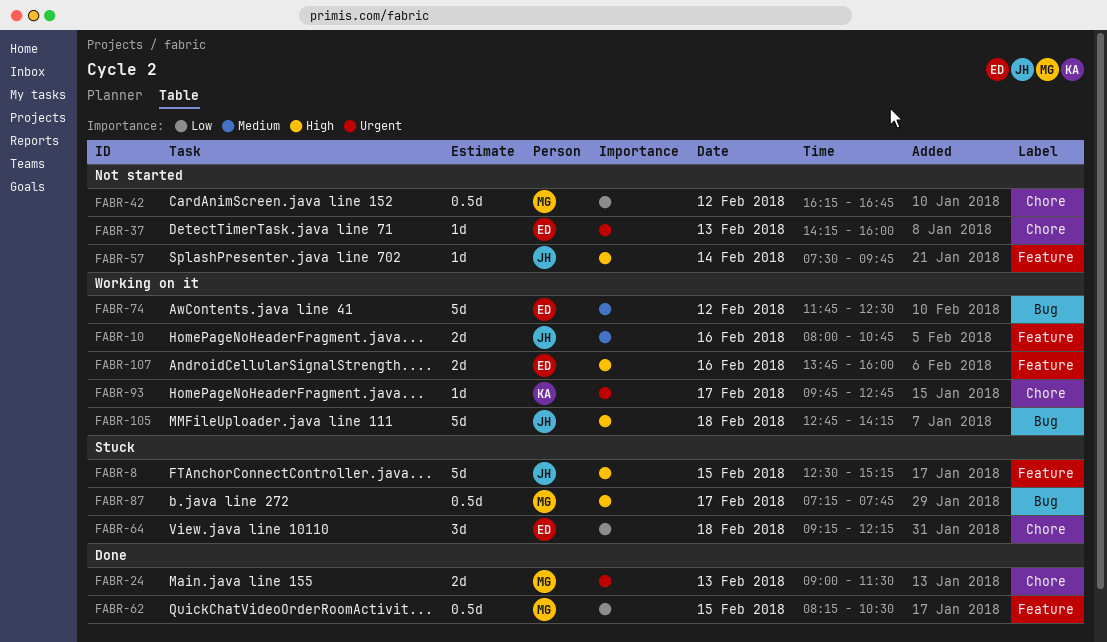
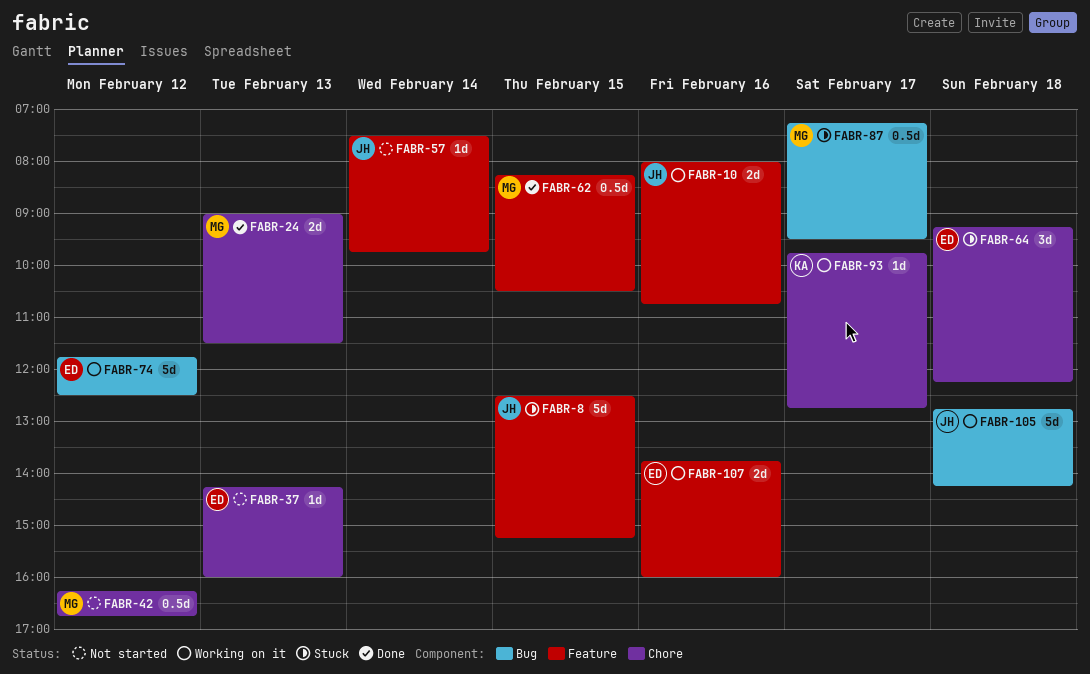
FABR-87, ends: 07:45 -> 09:30

